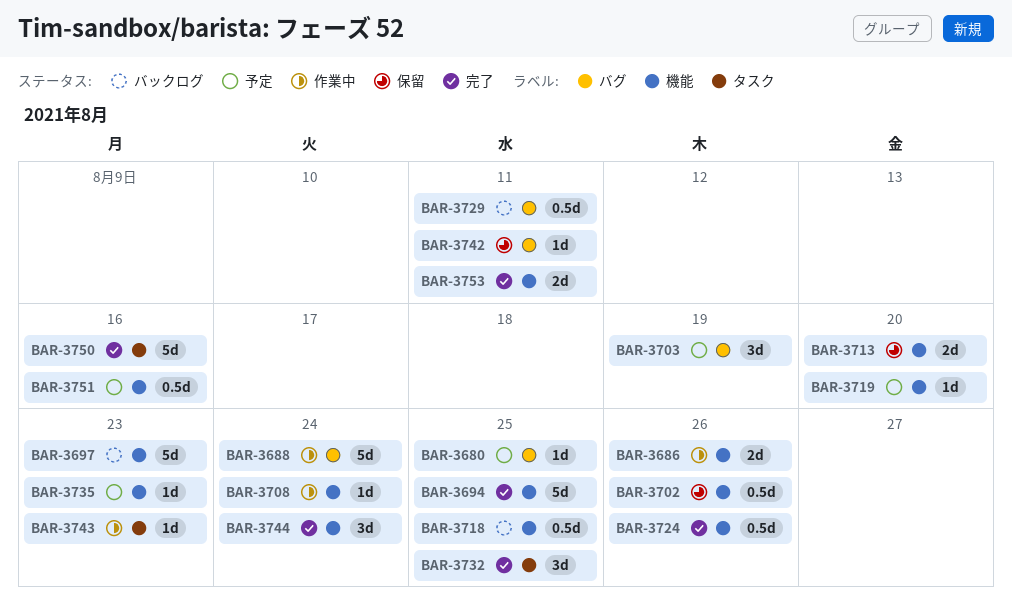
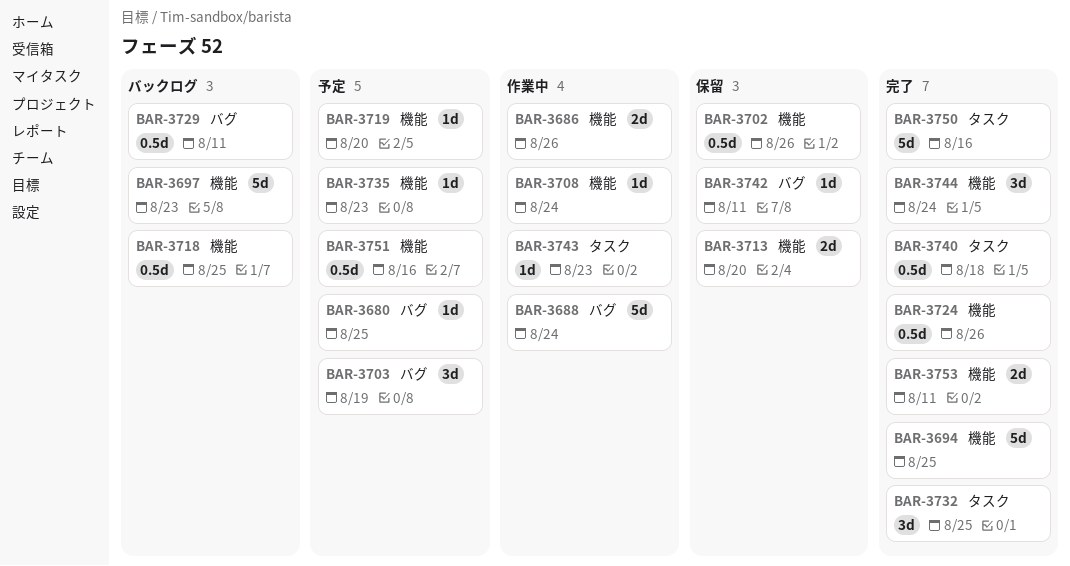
BAR-3740: none -> present

